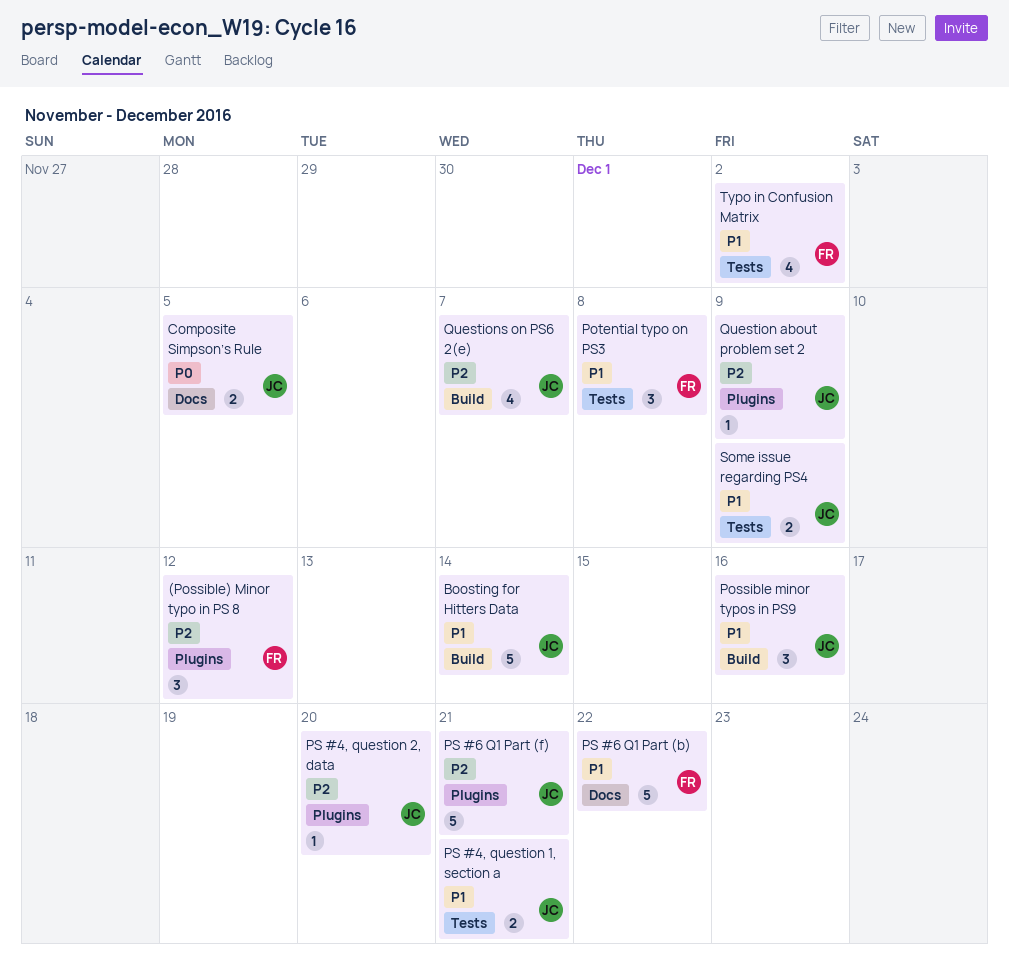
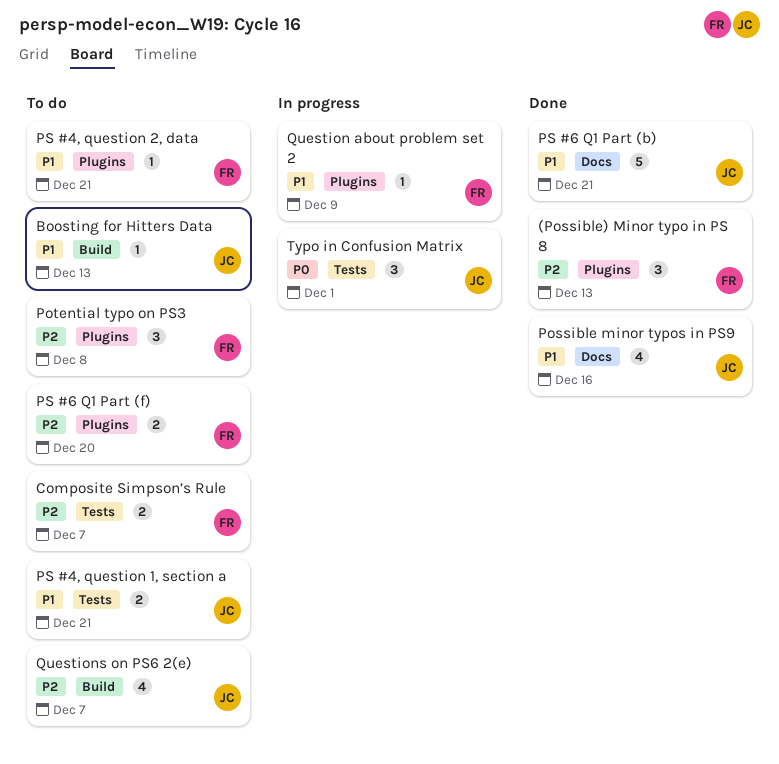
(Possible) Minor typo in PS 8, due: Dec 12 -> Dec 13
Boosting for Hitters Data, estimate: 5 -> 1
Boosting for Hitters Data, due: Dec 14 -> Dec 13
Composite Simpson’s Rule, owner: JC -> FR
Composite Simpson’s Rule, priority: P0 -> P2
Composite Simpson’s Rule, label: Docs -> Tests
Composite Simpson’s Rule, due: Dec 5 -> Dec 7
Possible minor typos in PS9, label: Build -> Docs
Possible minor typos in PS9, estimate: 3 -> 4
Potential typo on PS3, priority: P1 -> P2
Potential typo on PS3, label: Tests -> Plugins
PS #4, question 2, data, owner: JC -> FR
PS #4, question 2, data, priority: P2 -> P1
PS #4, question 2, data, due: Dec 20 -> Dec 21
PS #6 Q1 Part (b), owner: FR -> JC
PS #6 Q1 Part (b), due: Dec 22 -> Dec 21
PS #6 Q1 Part (f), owner: JC -> FR
PS #6 Q1 Part (f), estimate: 5 -> 2
PS #6 Q1 Part (f), due: Dec 21 -> Dec 20
Question about problem set 2, owner: JC -> FR
Question about problem set 2, priority: P2 -> P1
Some issue regarding PS4: present -> none
Typo in Confusion Matrix, owner: FR -> JC
Typo in Confusion Matrix, priority: P1 -> P0
Typo in Confusion Matrix, estimate: 4 -> 3
Typo in Confusion Matrix, due: Dec 2 -> Dec 1

